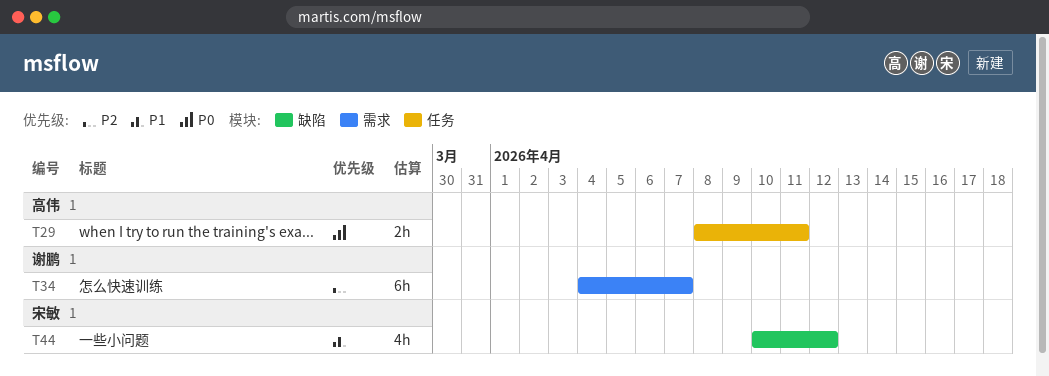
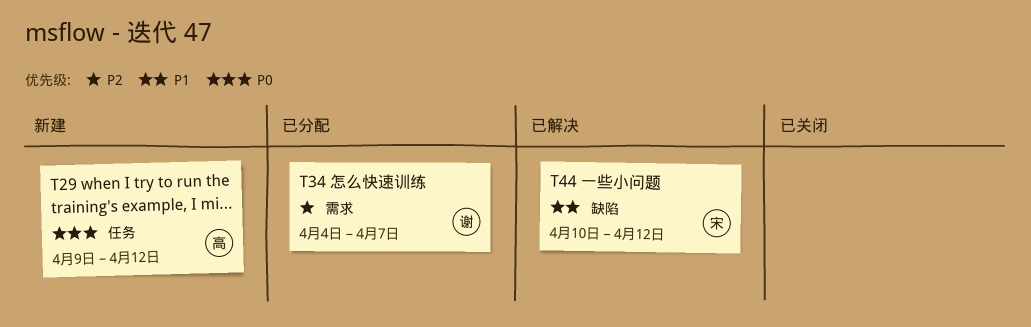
T29, start: Apr 8 -> Apr 9
T29, due: Apr 11 -> Apr 12

